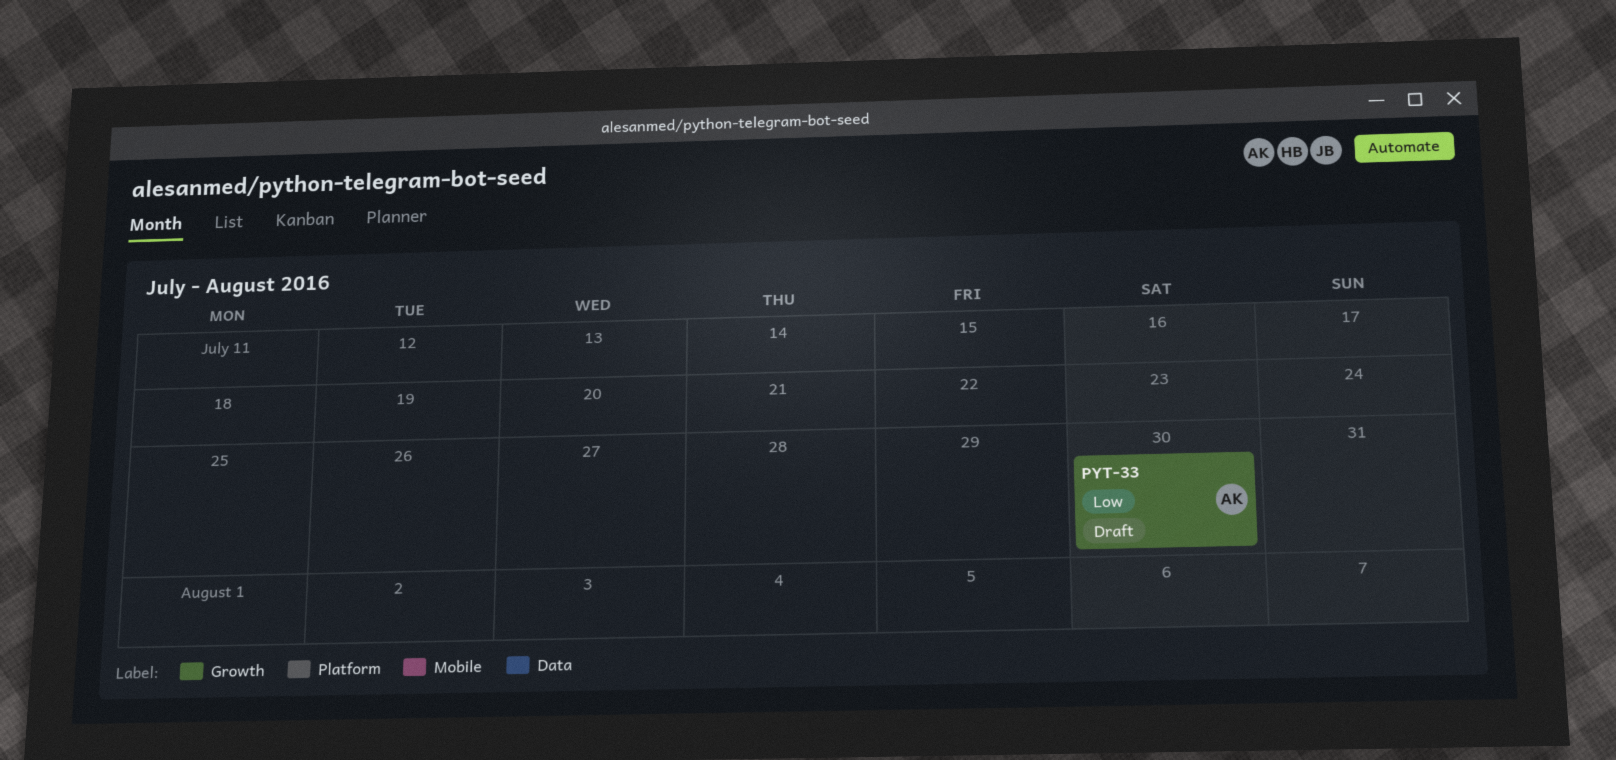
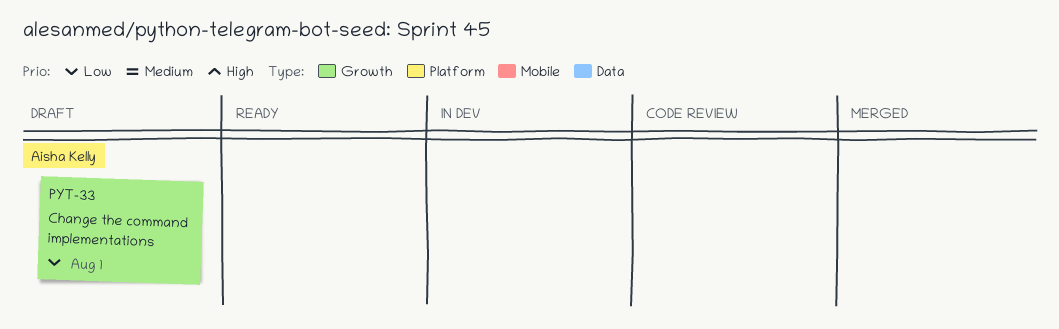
PYT-33, due: Jul 30 -> Aug 1

